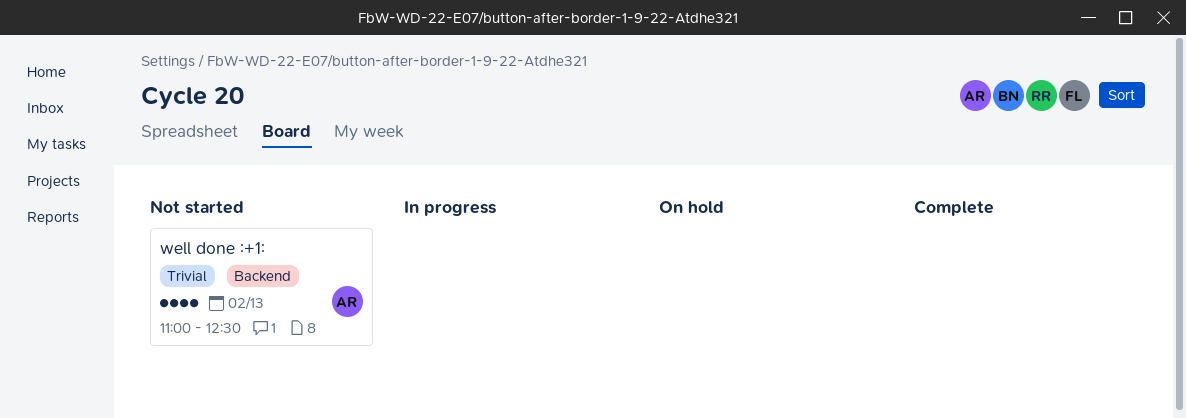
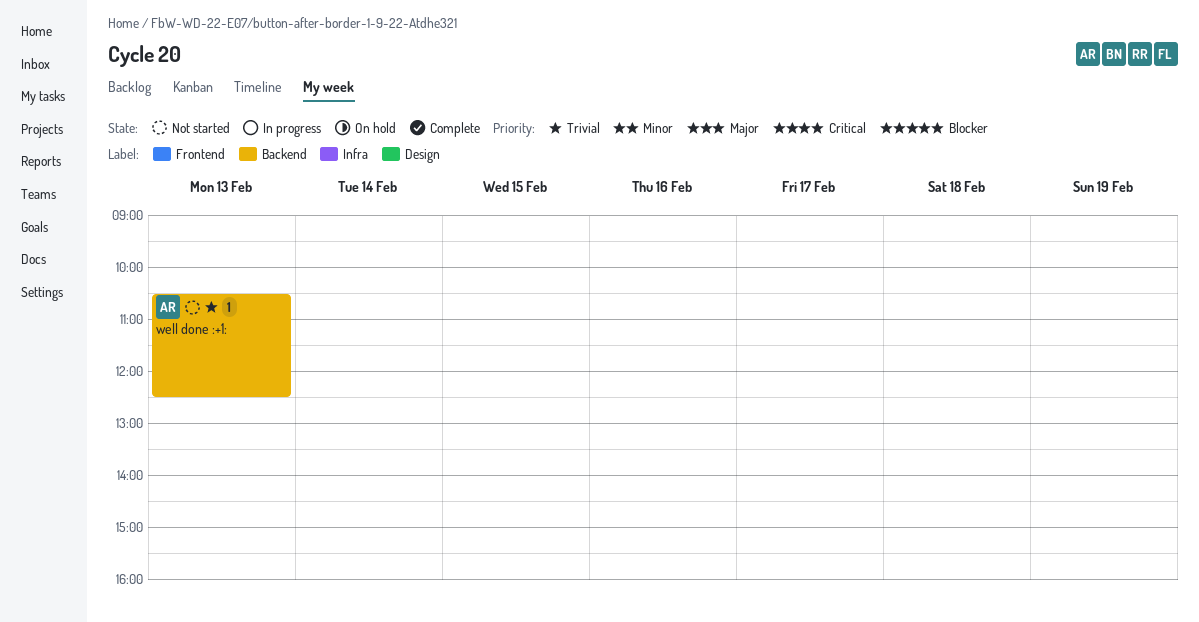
well done :+1:, estimate: 4 -> 1
well done :+1:, begins: 11:00 -> 10:30

